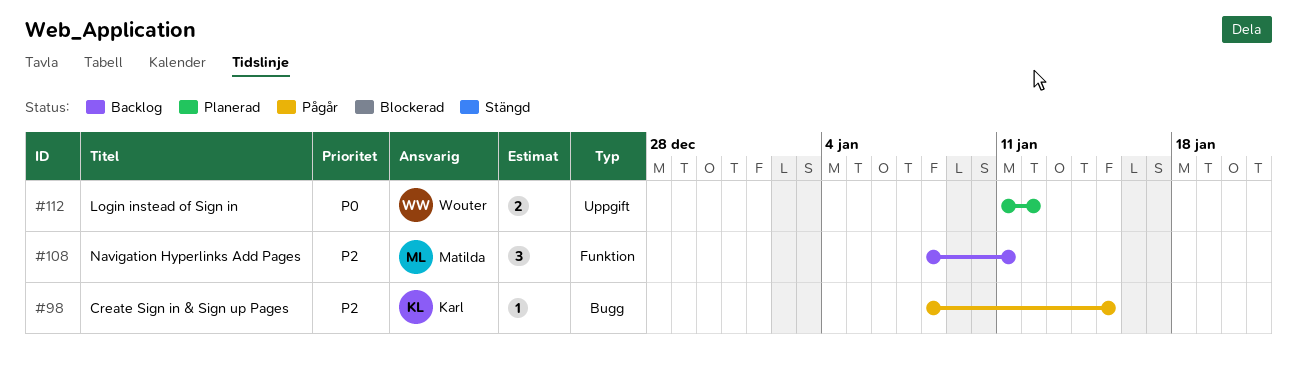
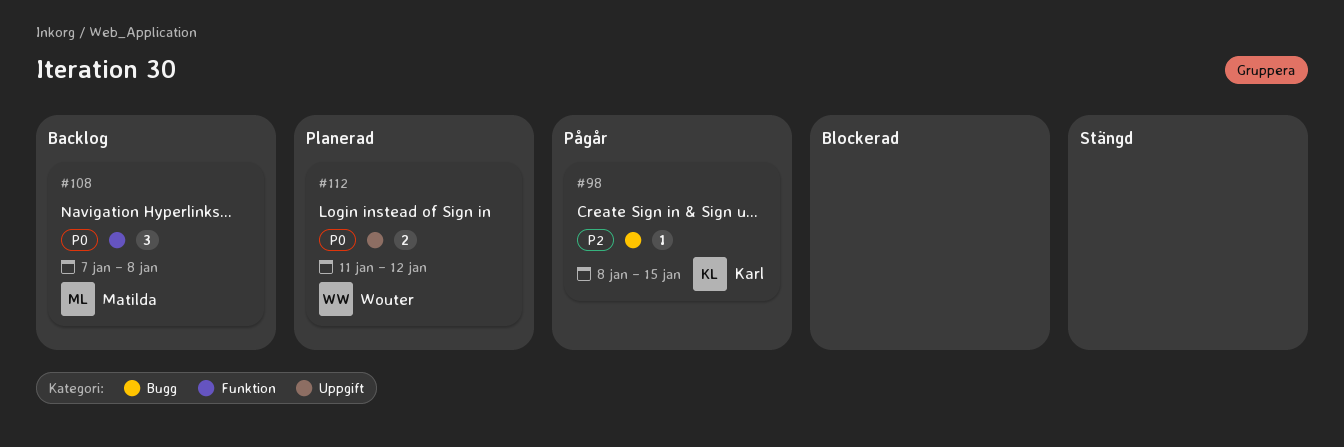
#108, priority: P2 -> P0
#108, start: Jan 8 -> Jan 7
#108, due: Jan 11 -> Jan 8

